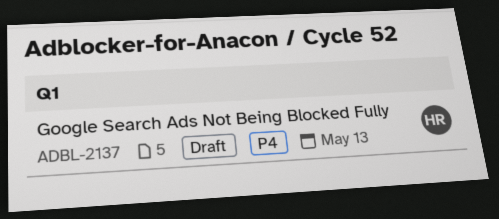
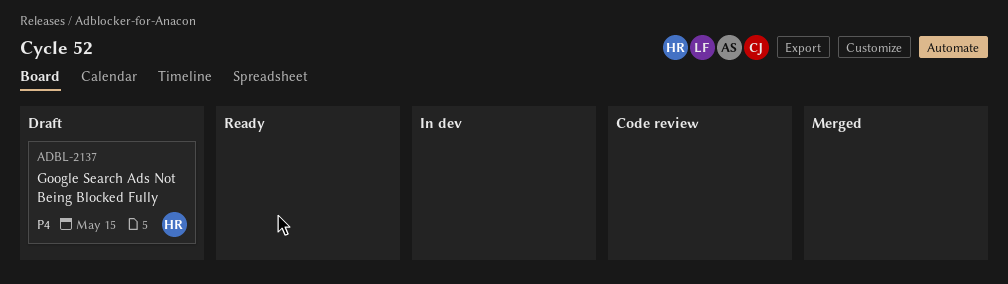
ADBL-2137, due: May 13 -> May 15

